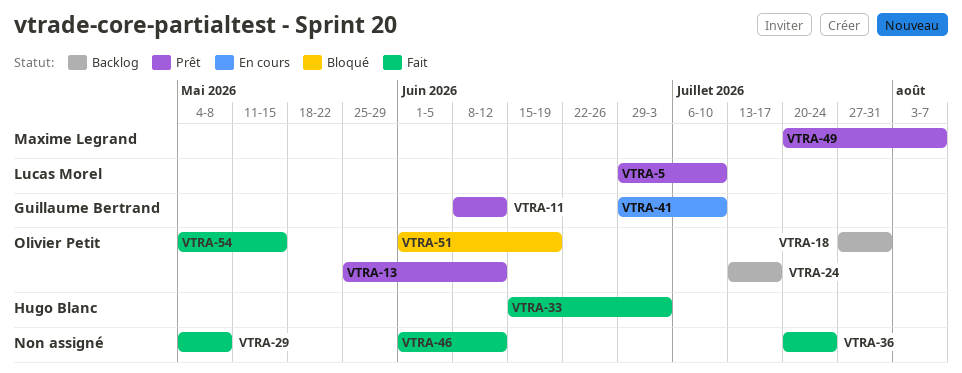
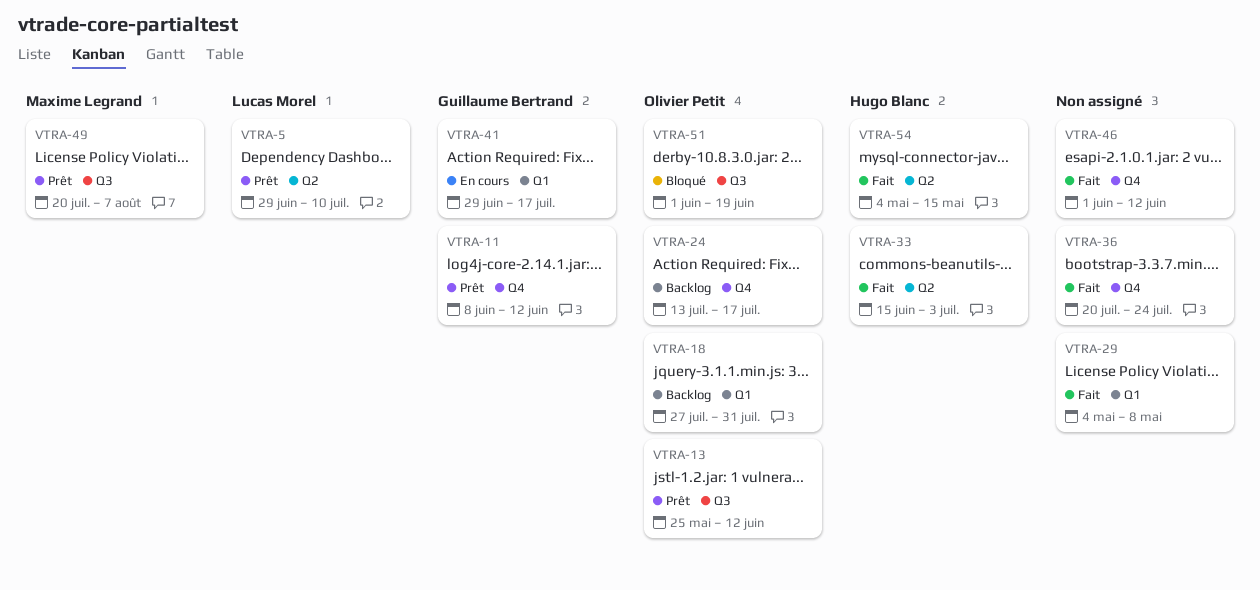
VTRA-41, due: Jul 10 -> Jul 17
VTRA-54, owner: Olivier Petit -> Hugo Blanc

